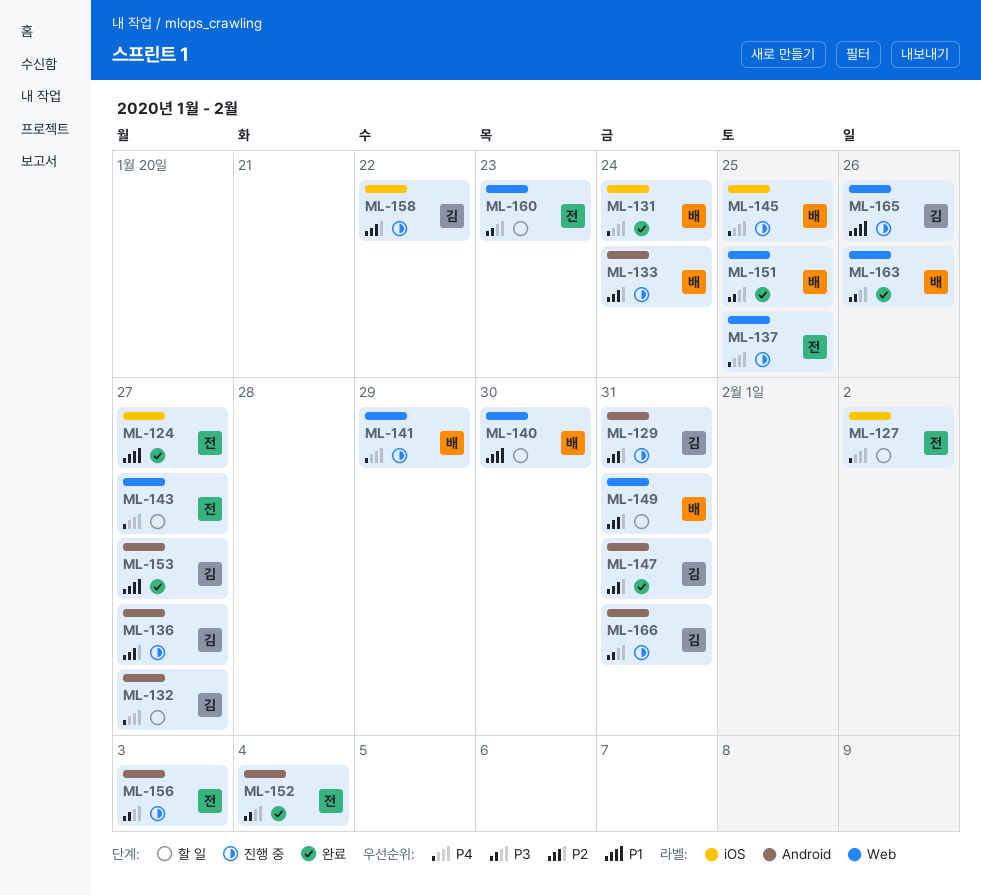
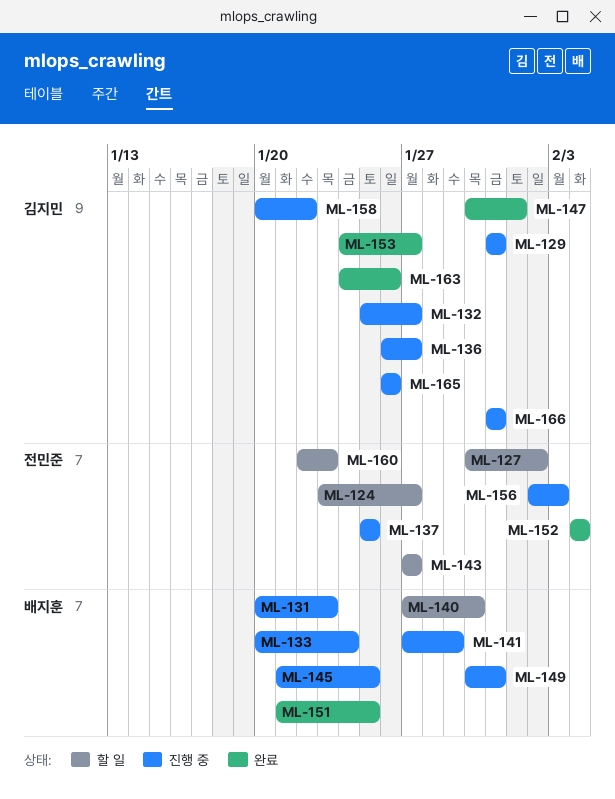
ML-124, status: 완료 -> 할 일
ML-131, status: 완료 -> 진행 중
ML-131, due: Jan 24 -> Jan 23
ML-132, status: 할 일 -> 진행 중
ML-147, due: Jan 31 -> Feb 1
ML-149, status: 할 일 -> 진행 중
ML-163, owner: 배지훈 -> 김지민

